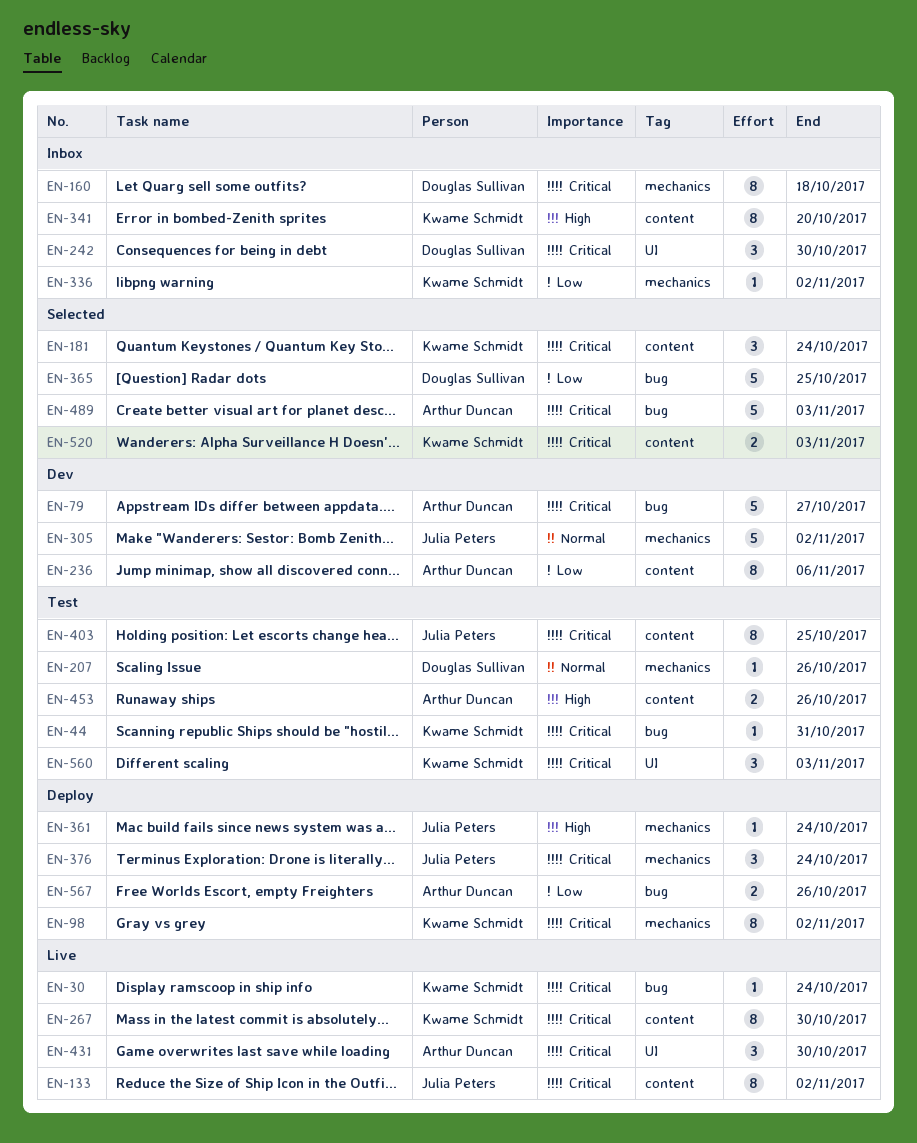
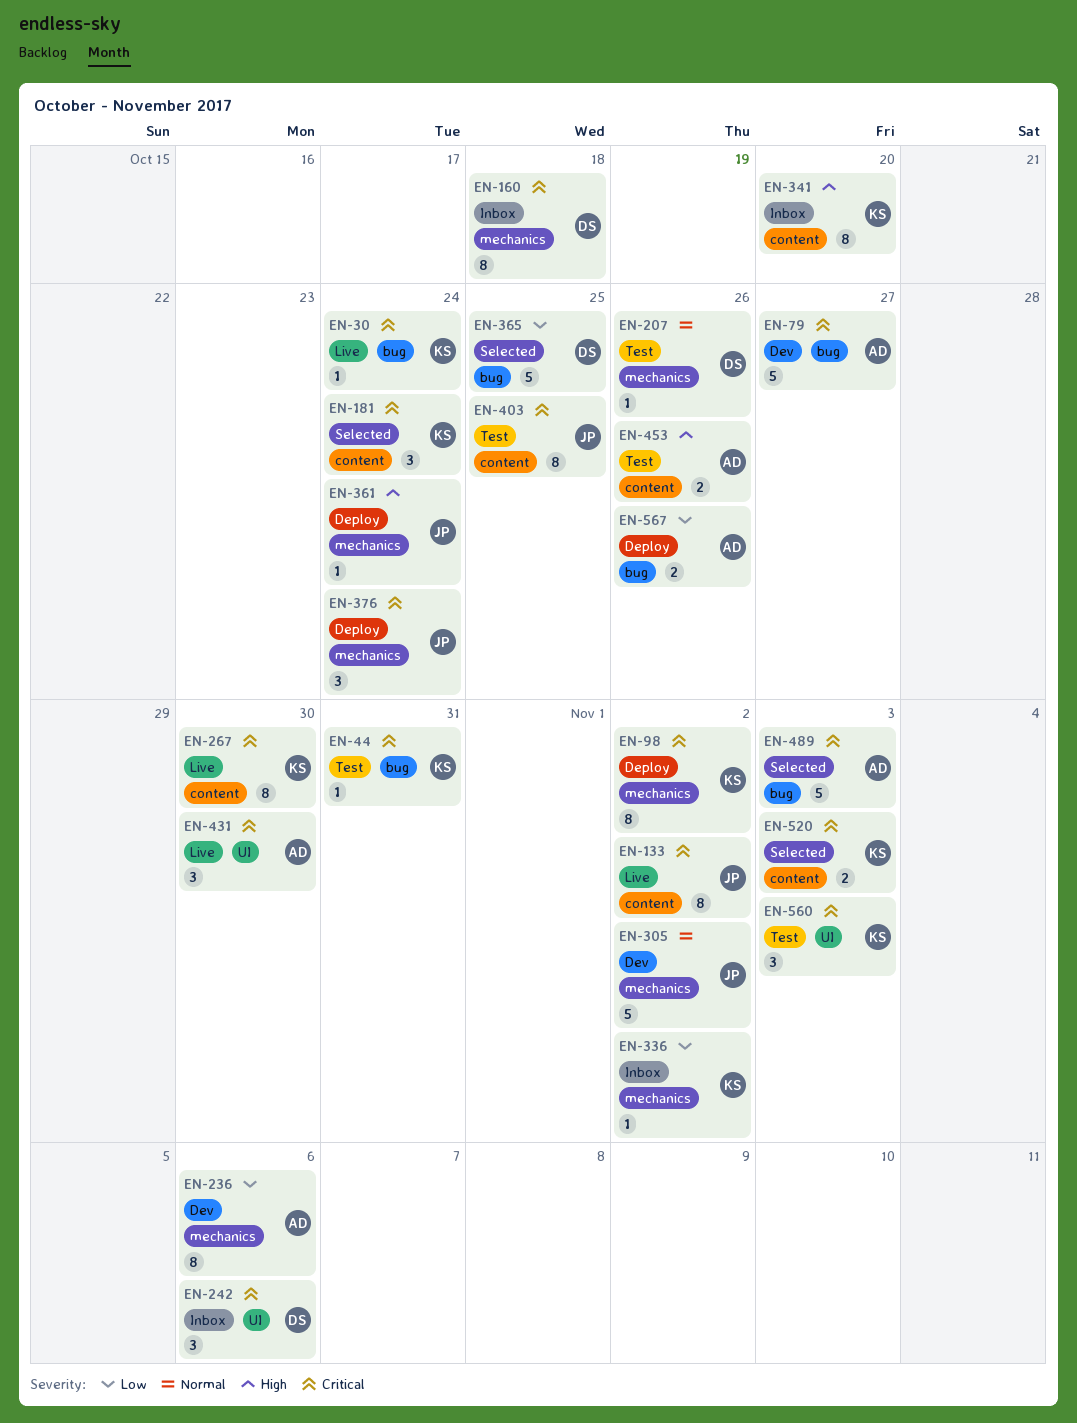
EN-236, label: content -> mechanics
EN-242, due: Oct 30 -> Nov 6

